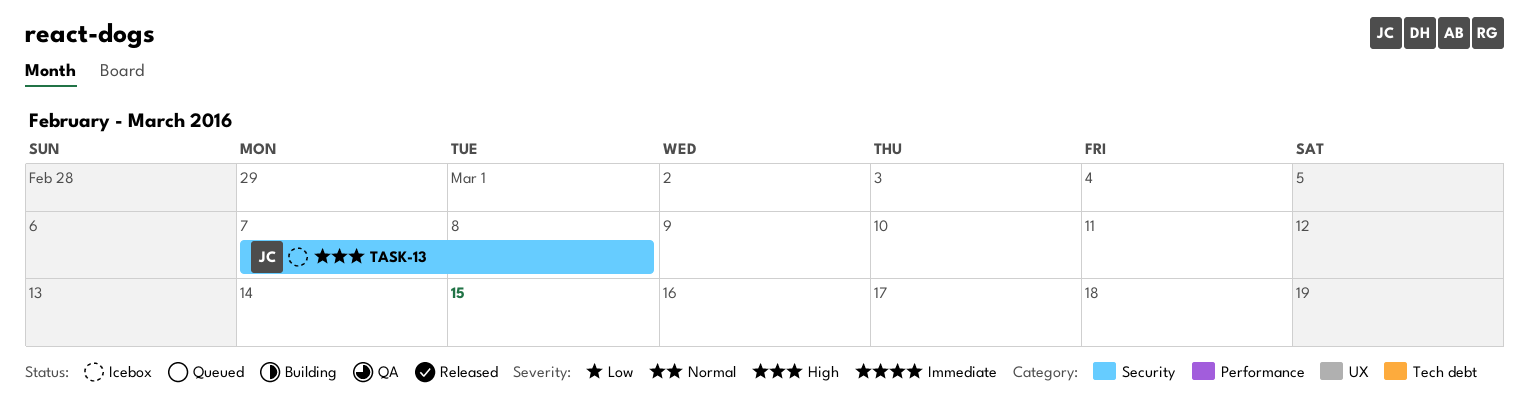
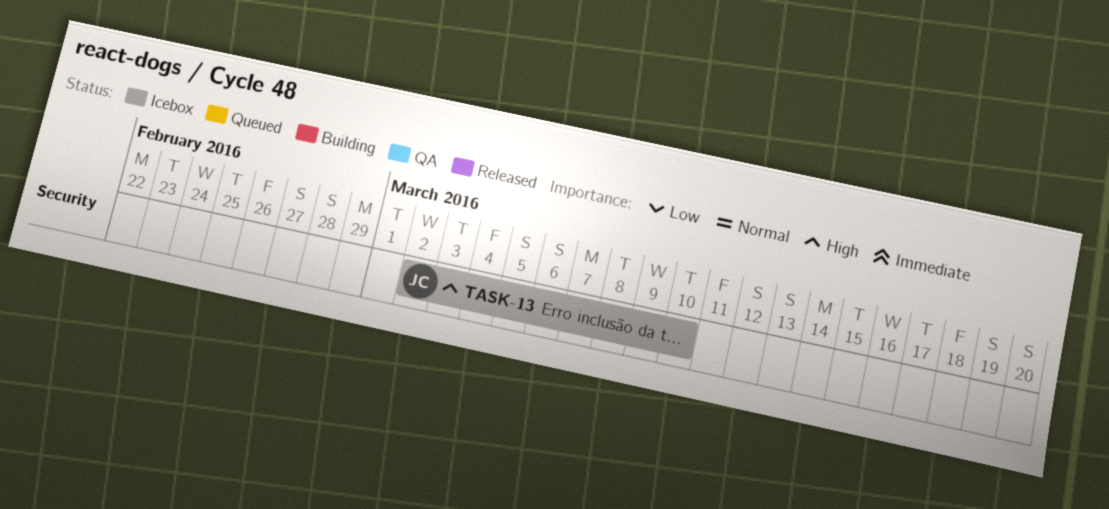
TASK-13, start: Mar 7 -> Mar 2
TASK-13, due: Mar 8 -> Mar 10

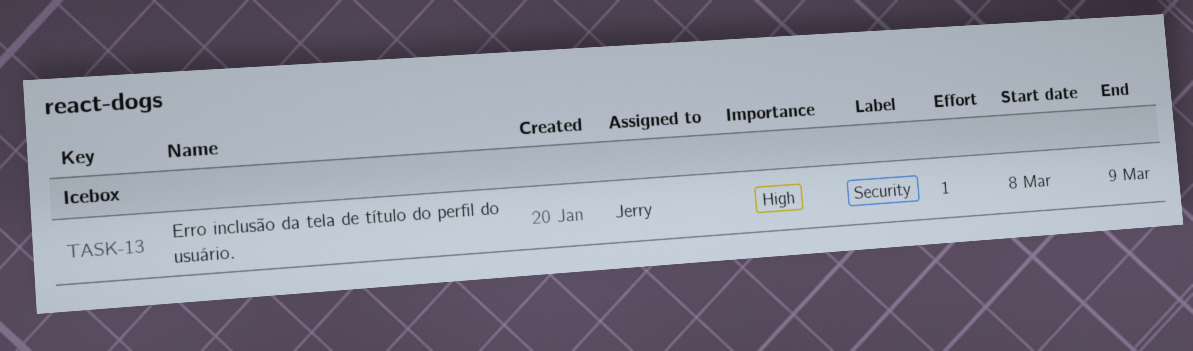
TASK-13, start: Mar 2 -> Mar 8
TASK-13, due: Mar 10 -> Mar 9

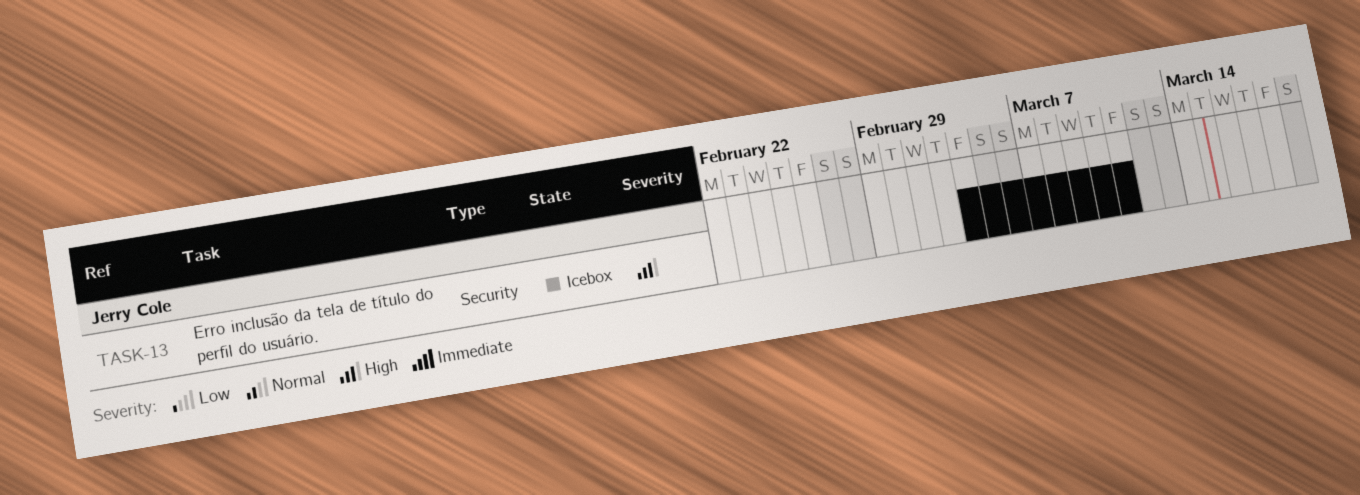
TASK-13, start: Mar 8 -> Mar 4
TASK-13, due: Mar 9 -> Mar 11

